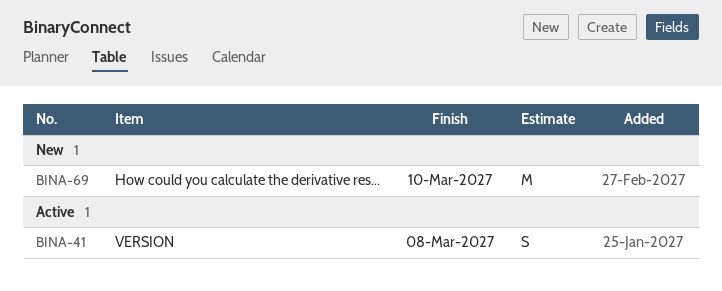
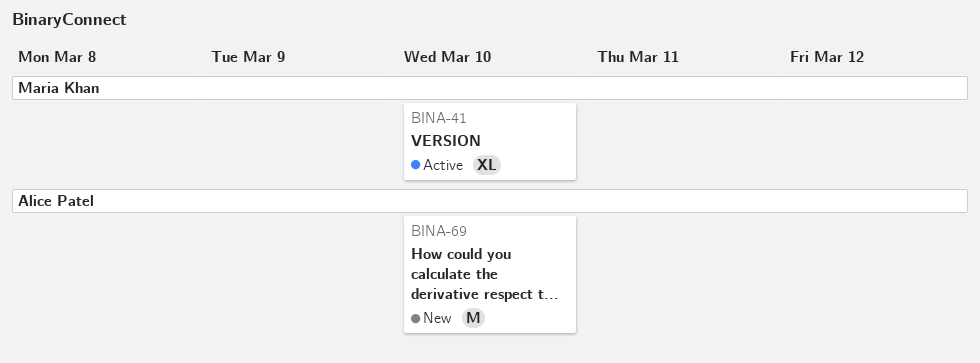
BINA-41, estimate: S -> XL
BINA-41, due: Mar 8 -> Mar 10

